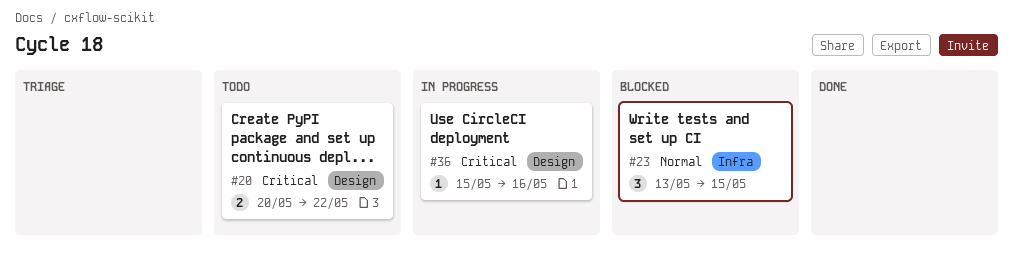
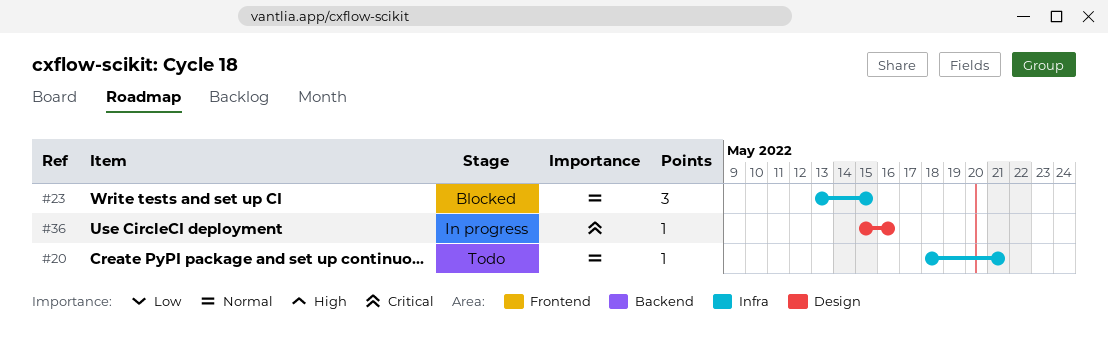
#20, priority: Critical -> Normal
#20, label: Design -> Infra
#20, estimate: 2 -> 1
#20, start: May 20 -> May 18
#20, due: May 22 -> May 21

